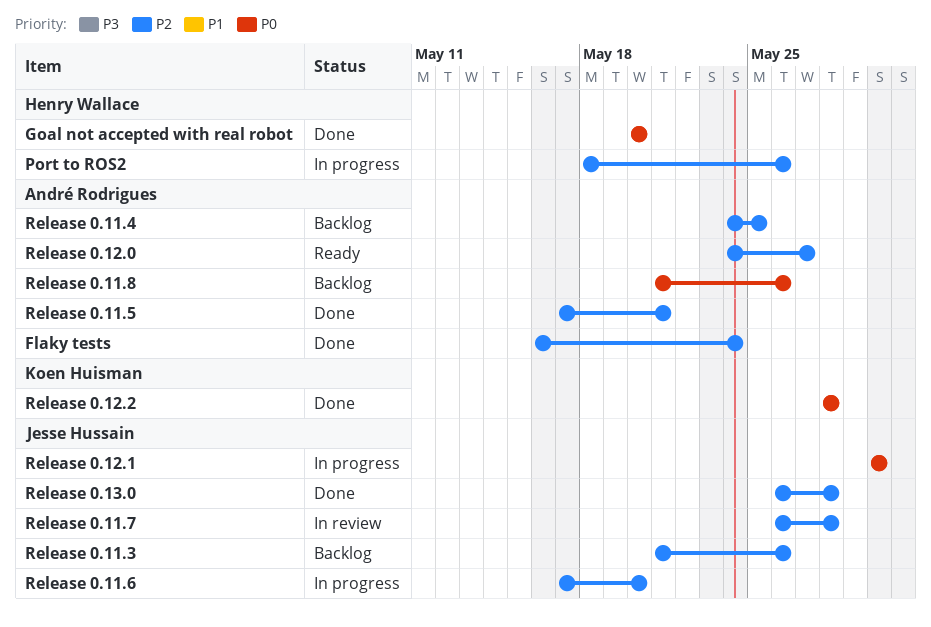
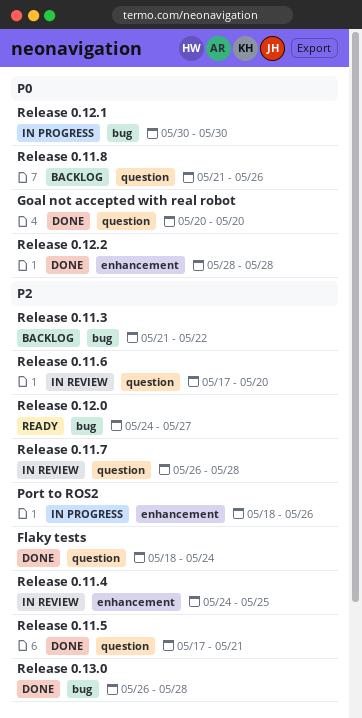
Flaky tests, start: May 16 -> May 18
Release 0.11.3, due: May 26 -> May 22
Release 0.11.4, status: Backlog -> In review
Release 0.11.6, status: In progress -> In review

